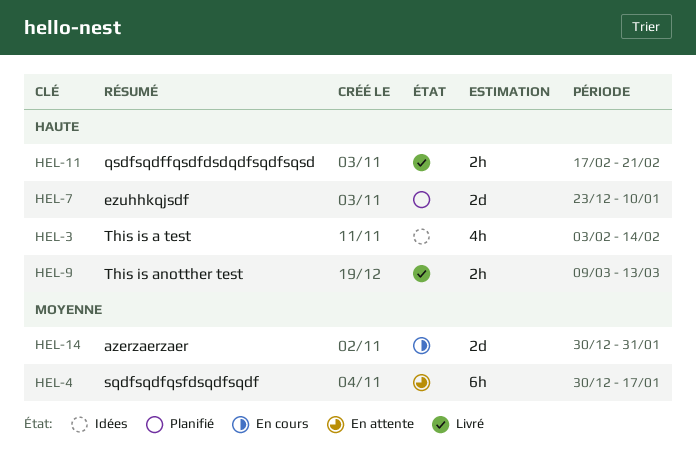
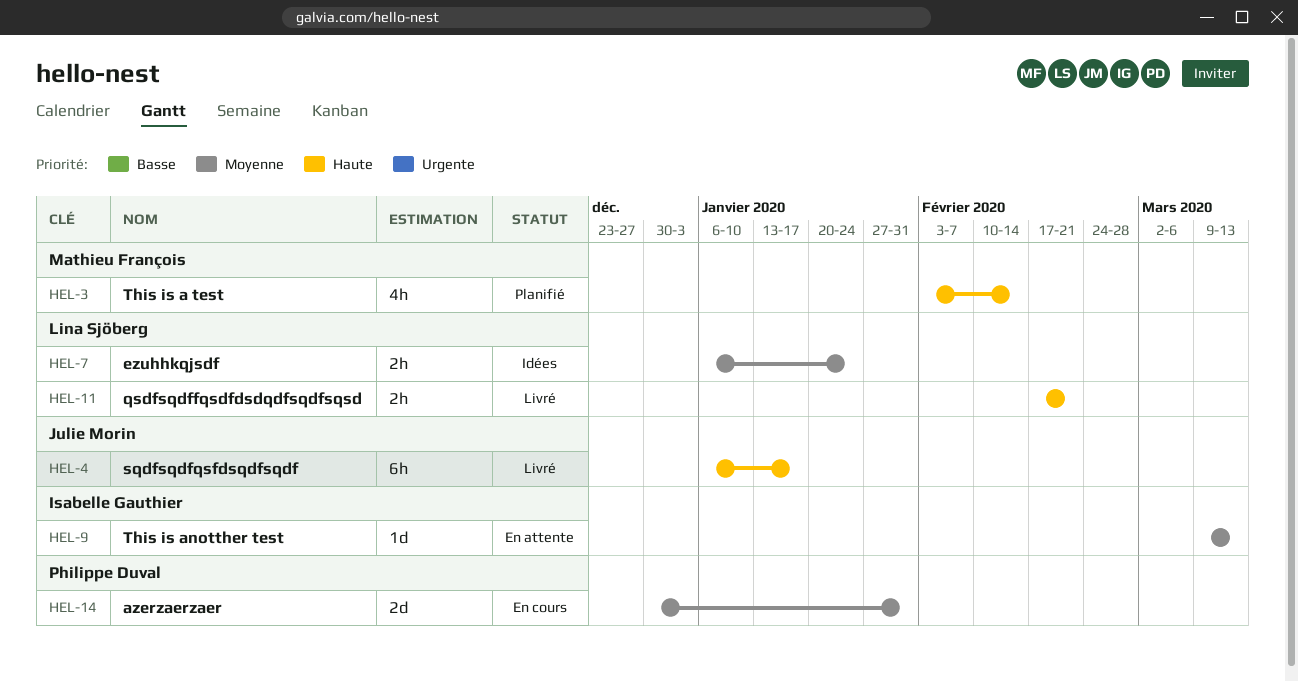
HEL-3, status: Idées -> Planifié
HEL-4, status: En attente -> Livré
HEL-4, priority: Moyenne -> Haute
HEL-4, start: Dec 30 -> Jan 6
HEL-7, status: Planifié -> Idées
HEL-7, priority: Haute -> Moyenne
HEL-7, estimate: 2d -> 2h
HEL-7, start: Dec 23 -> Jan 6
HEL-7, due: Jan 10 -> Jan 24
HEL-9, status: Livré -> En attente
HEL-9, priority: Haute -> Moyenne
HEL-9, estimate: 2h -> 1d

